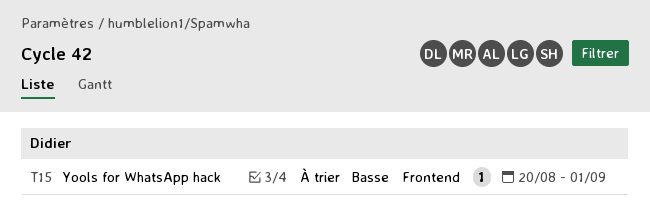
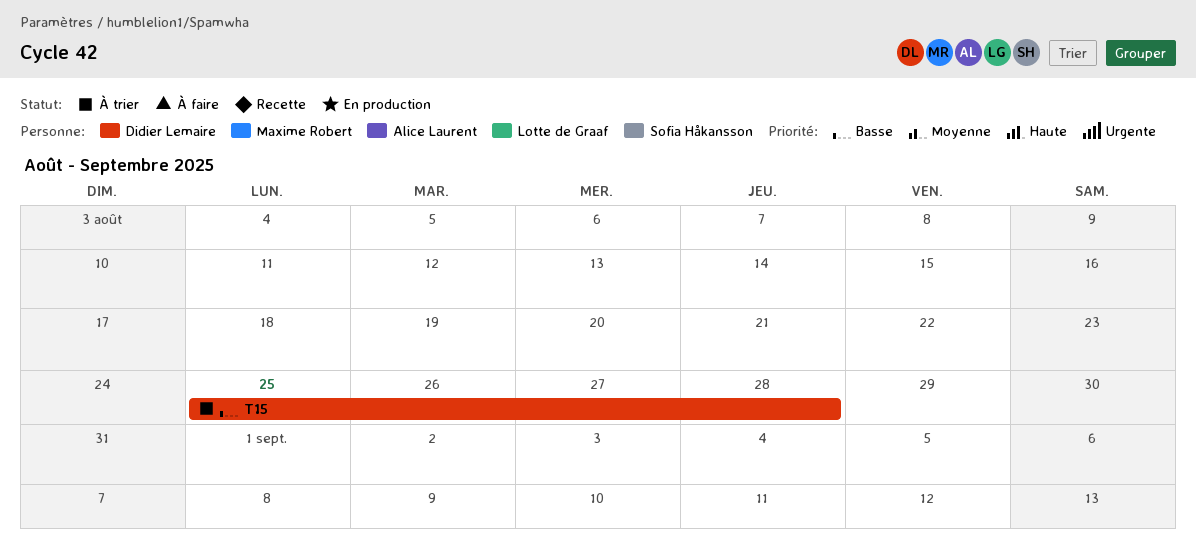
T15, start: Aug 20 -> Aug 25
T15, due: Sep 1 -> Aug 28

